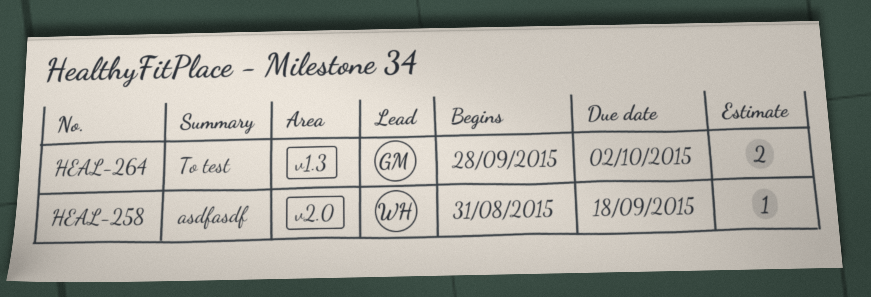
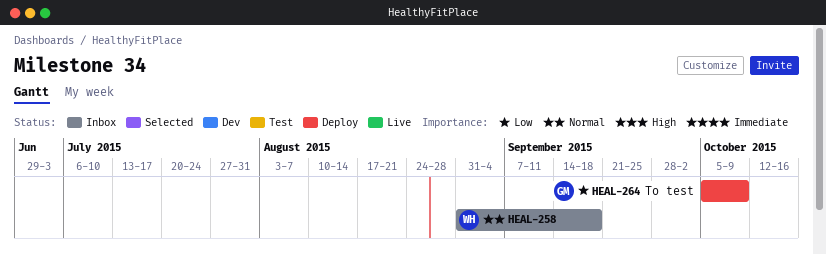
HEAL-264, start: Sep 28 -> Oct 5
HEAL-264, due: Oct 2 -> Oct 9

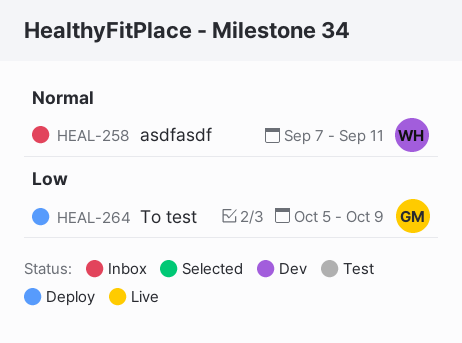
HEAL-258, start: Aug 31 -> Sep 7
HEAL-258, due: Sep 18 -> Sep 11

